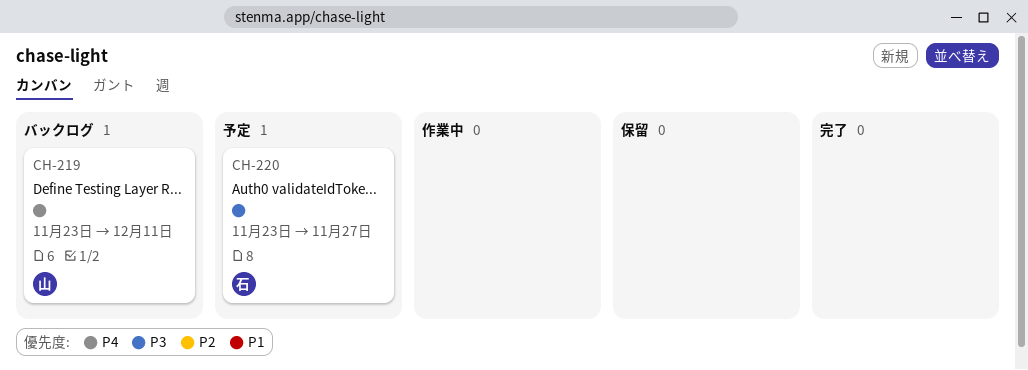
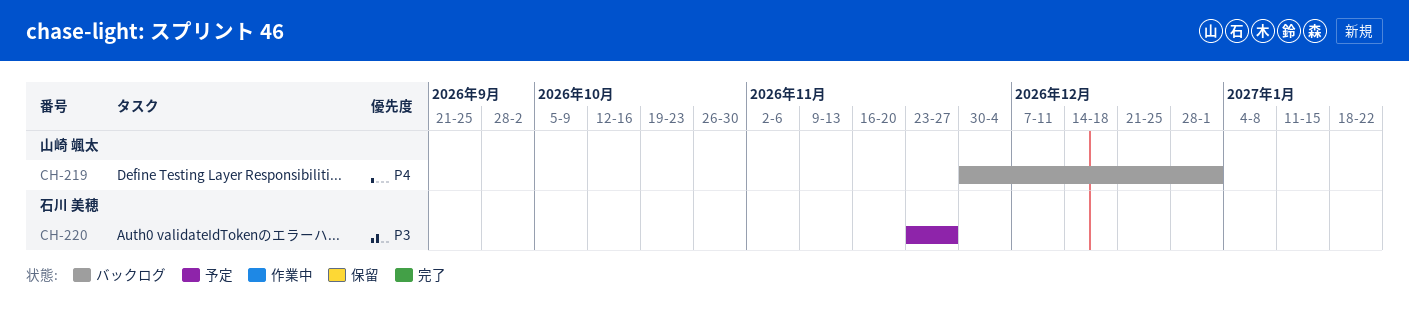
CH-219, start: Nov 23 -> Nov 30
CH-219, due: Dec 11 -> Jan 1

